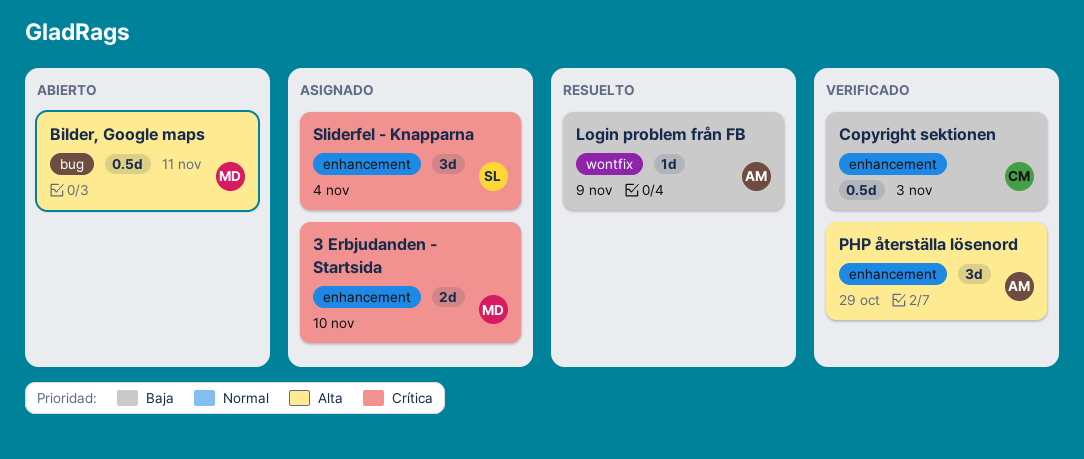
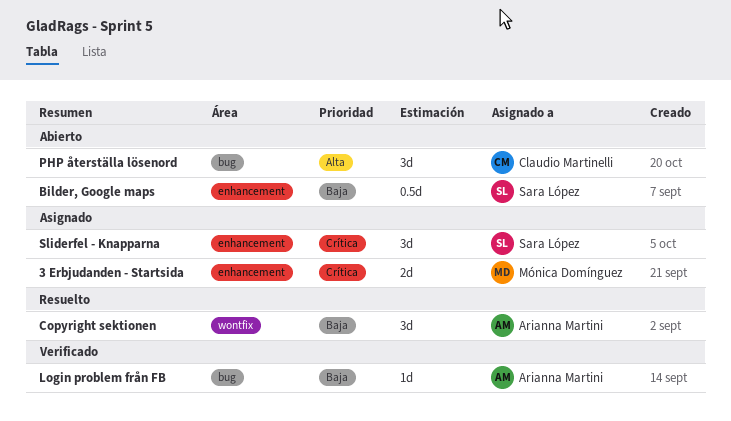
Bilder, Google maps, owner: Mónica Domínguez -> Sara López
Bilder, Google maps, priority: Alta -> Baja
Bilder, Google maps, label: bug -> enhancement
Copyright sektionen, status: Verificado -> Resuelto
Copyright sektionen, owner: Claudio Martinelli -> Arianna Martini
Copyright sektionen, label: enhancement -> wontfix
Copyright sektionen, estimate: 0.5d -> 3d
Login problem från FB, status: Resuelto -> Verificado
Login problem från FB, label: wontfix -> bug
PHP återställa lösenord, status: Verificado -> Abierto
PHP återställa lösenord, owner: Arianna Martini -> Claudio Martinelli
PHP återställa lösenord, label: enhancement -> bug

